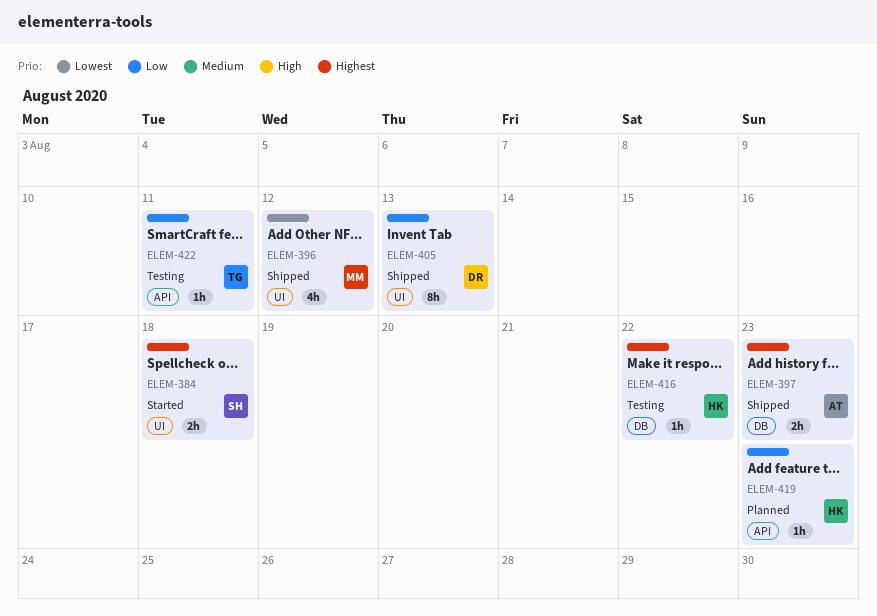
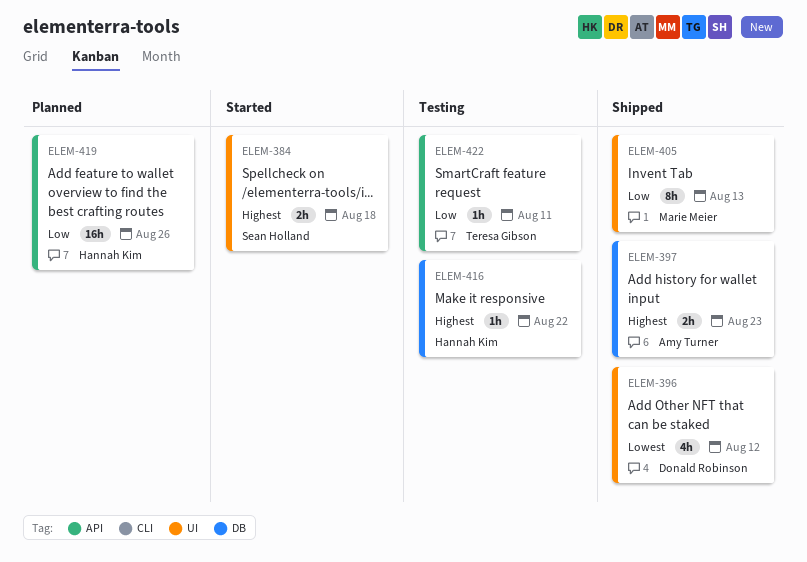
ELEM-396, owner: Marie Meier -> Donald Robinson
ELEM-405, owner: Donald Robinson -> Marie Meier
ELEM-419, estimate: 1h -> 16h
ELEM-419, due: Aug 23 -> Aug 26

